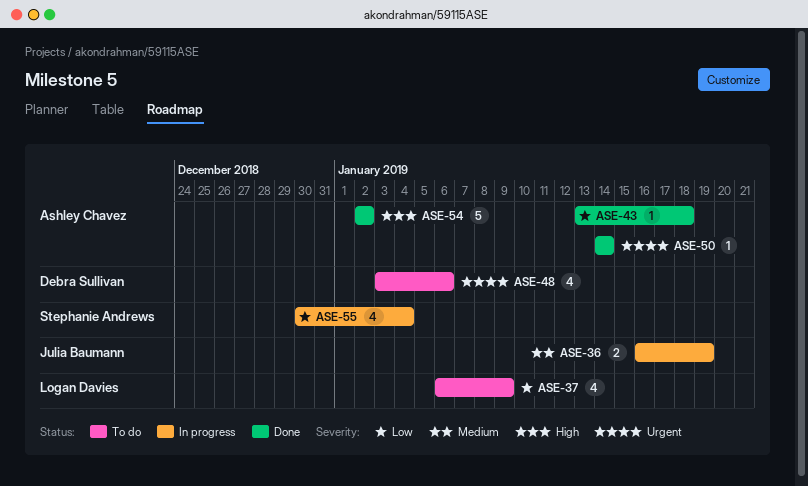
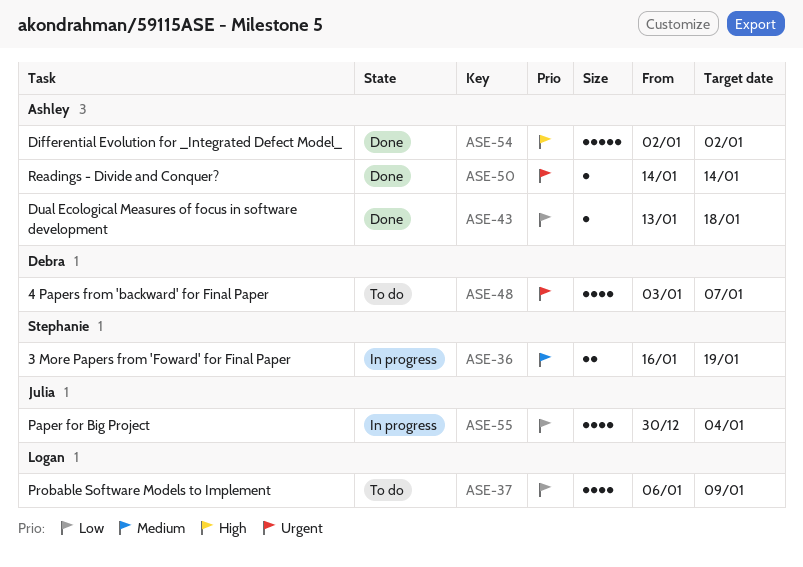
ASE-36, owner: Julia Baumann -> Stephanie Andrews
ASE-48, due: Jan 6 -> Jan 7
ASE-55, owner: Stephanie Andrews -> Julia Baumann

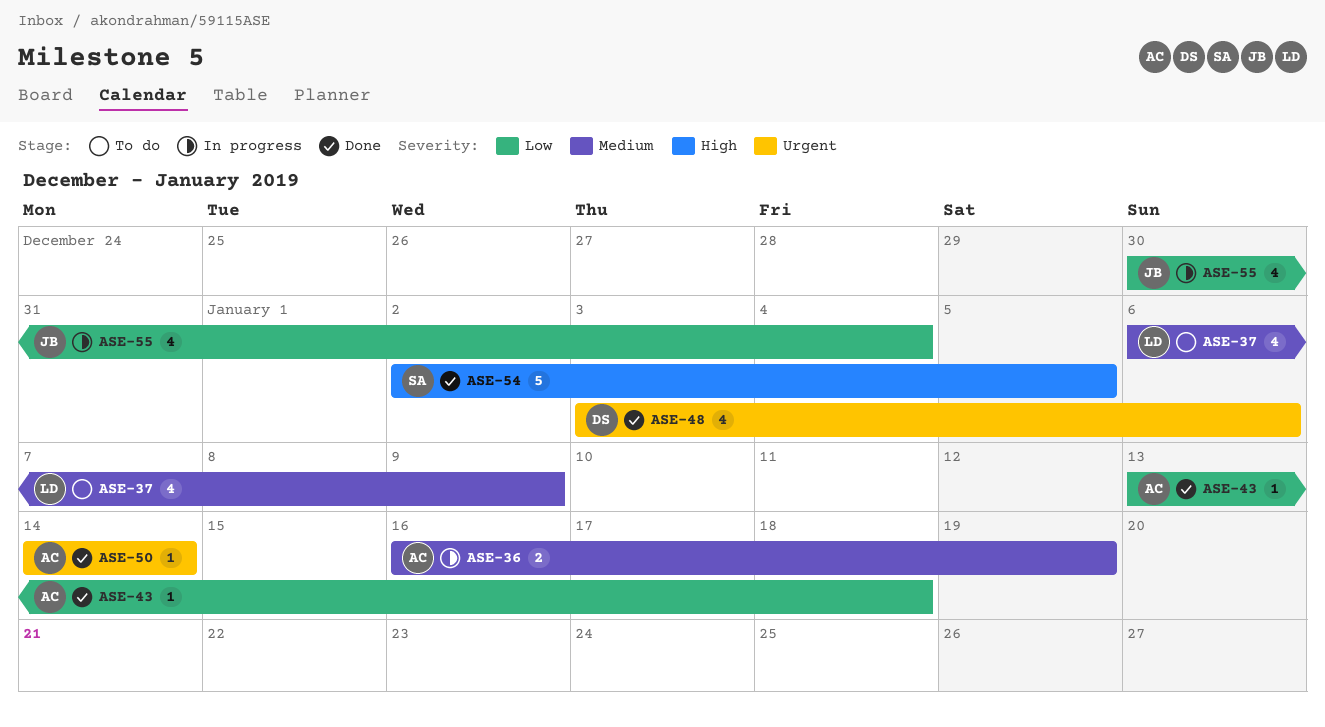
ASE-36, owner: Stephanie -> Ashley
ASE-37, priority: Low -> Medium
ASE-48, status: To do -> Done
ASE-48, due: Jan 7 -> Jan 6
ASE-54, owner: Ashley -> Stephanie
ASE-54, due: Jan 2 -> Jan 5

